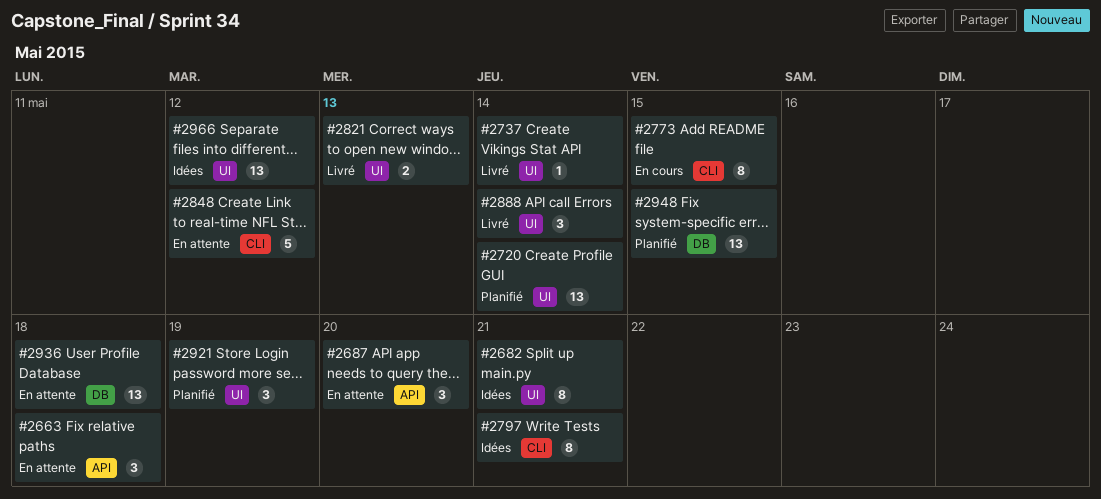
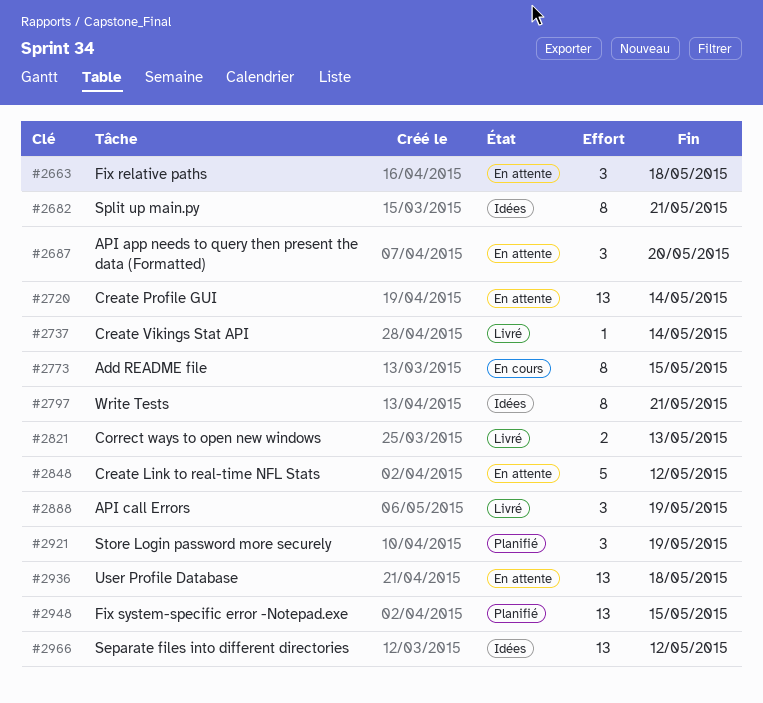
#2720, status: Planifié -> En attente
#2888, due: May 14 -> May 19

